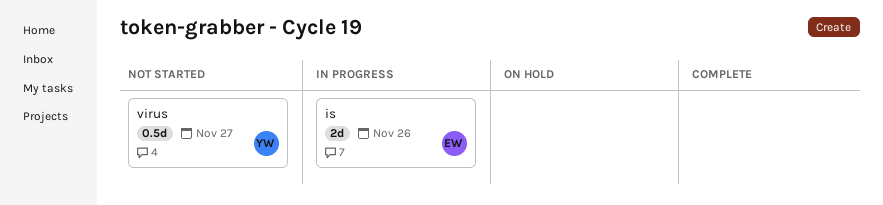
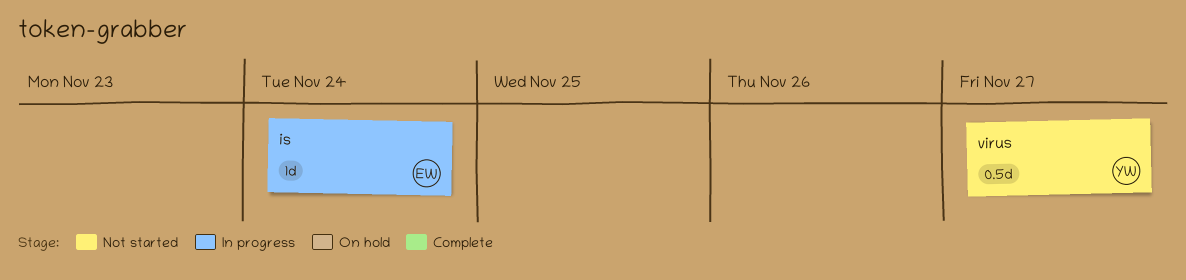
is, estimate: 2d -> 1d
is, due: Nov 26 -> Nov 24

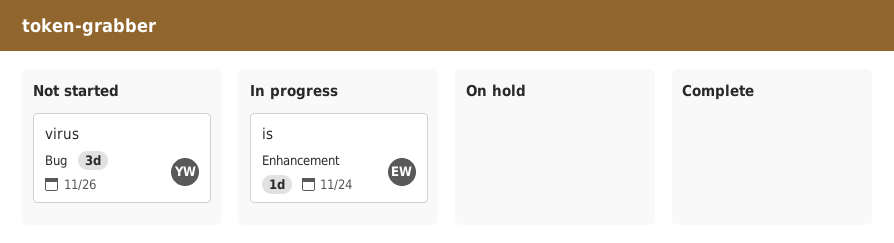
virus, estimate: 0.5d -> 3d
virus, due: Nov 27 -> Nov 26

